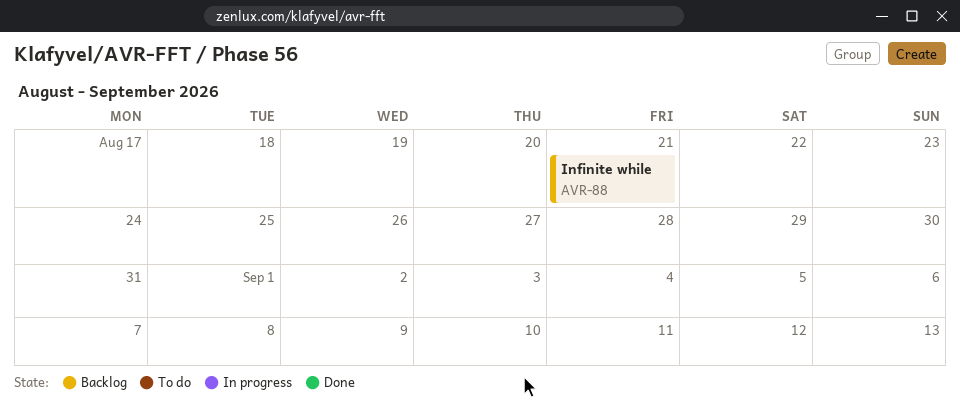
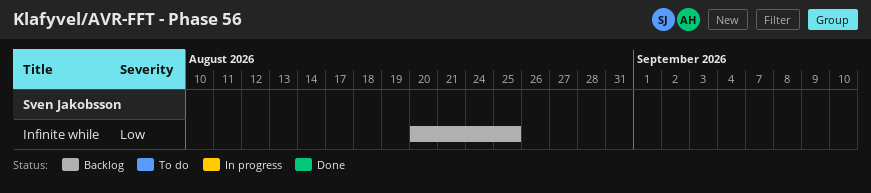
Infinite while, due: Aug 21 -> Aug 25

